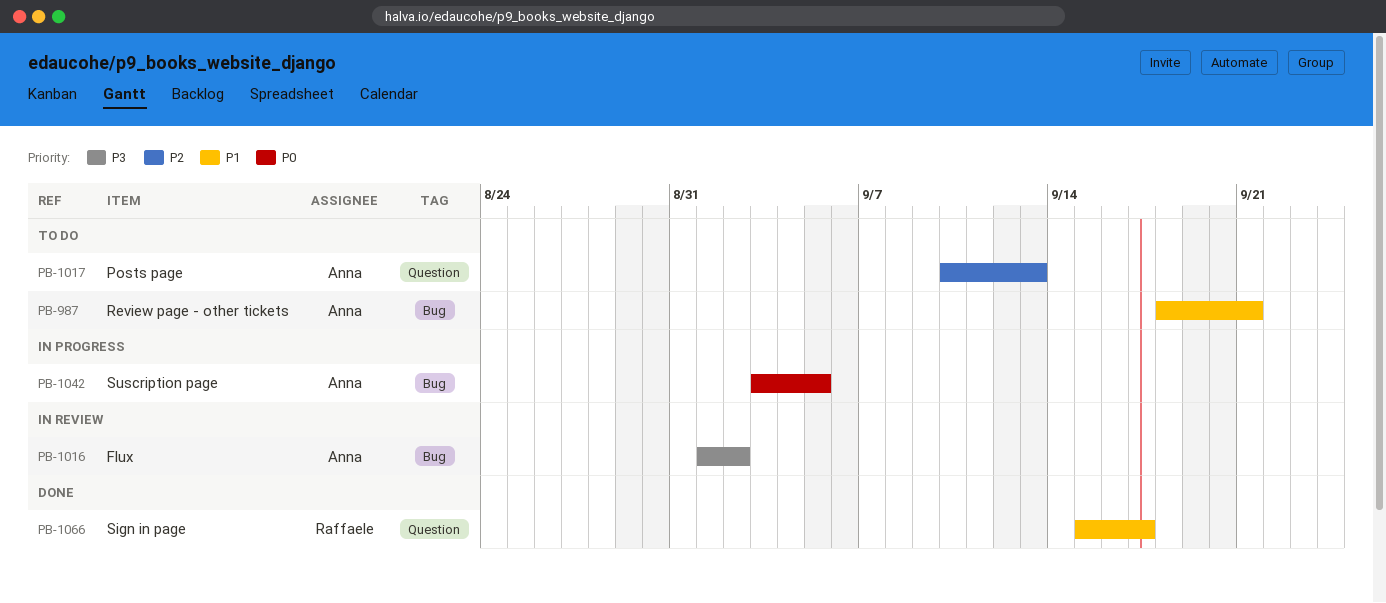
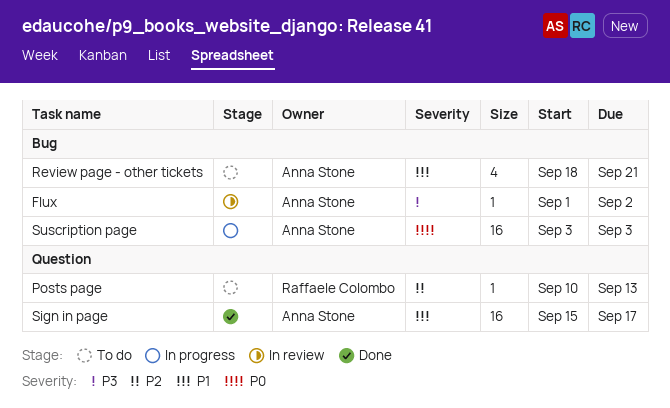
Posts page, owner: Anna Stone -> Raffaele Colombo
Sign in page, owner: Raffaele Colombo -> Anna Stone
Suscription page, due: Sep 5 -> Sep 3

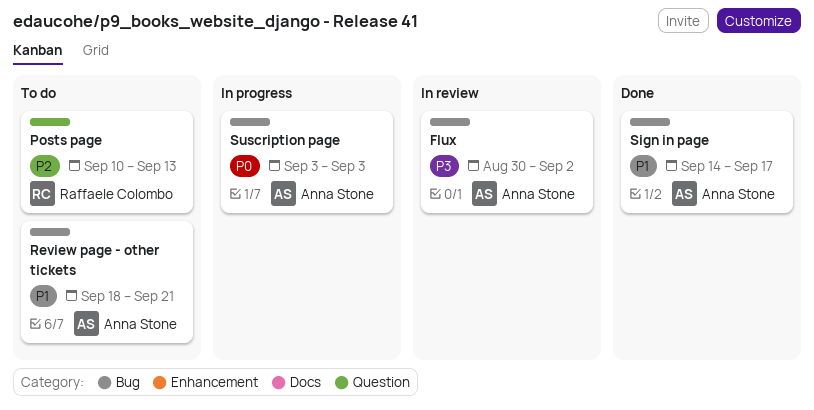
Flux, start: Sep 1 -> Aug 30
Sign in page, label: Question -> Bug
Sign in page, start: Sep 15 -> Sep 14

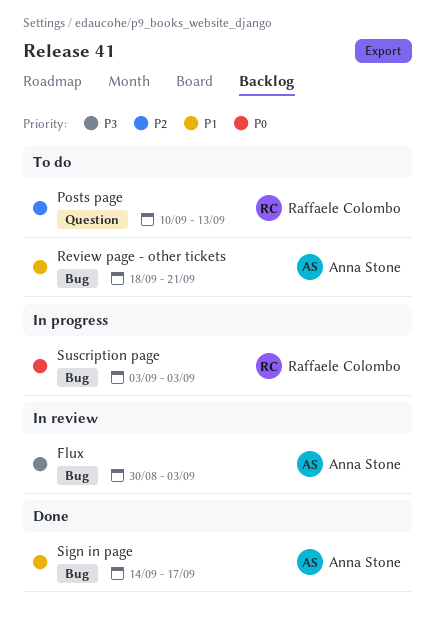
Flux, due: Sep 2 -> Sep 3
Suscription page, owner: Anna Stone -> Raffaele Colombo

